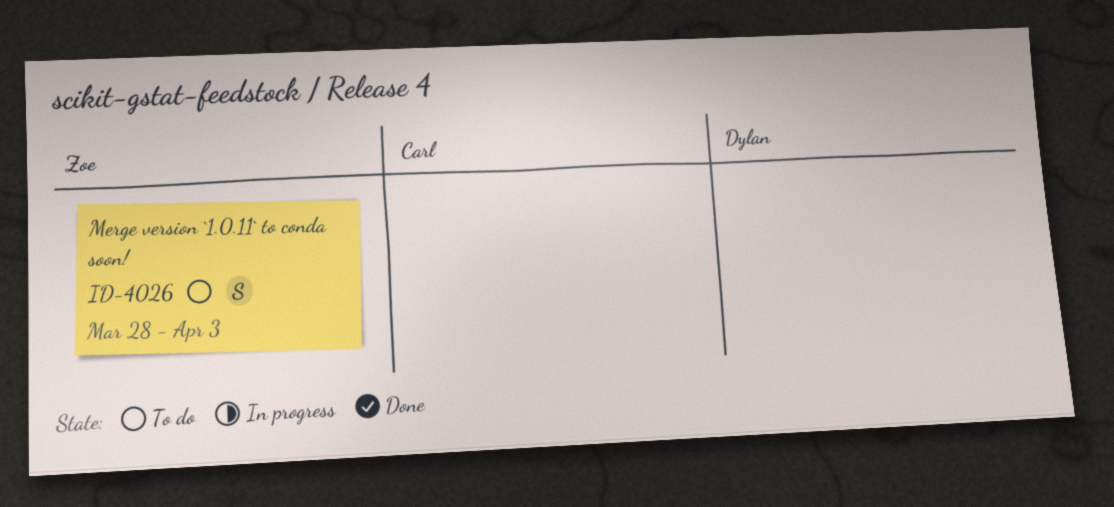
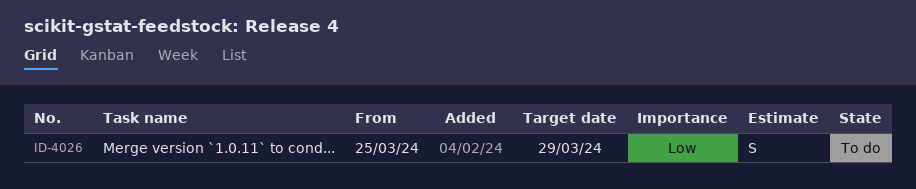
ID-4026, start: Mar 28 -> Mar 25
ID-4026, due: Apr 3 -> Mar 29

